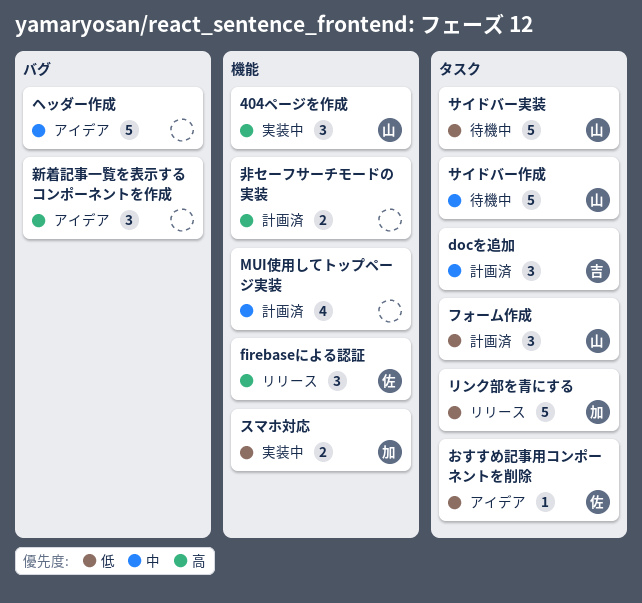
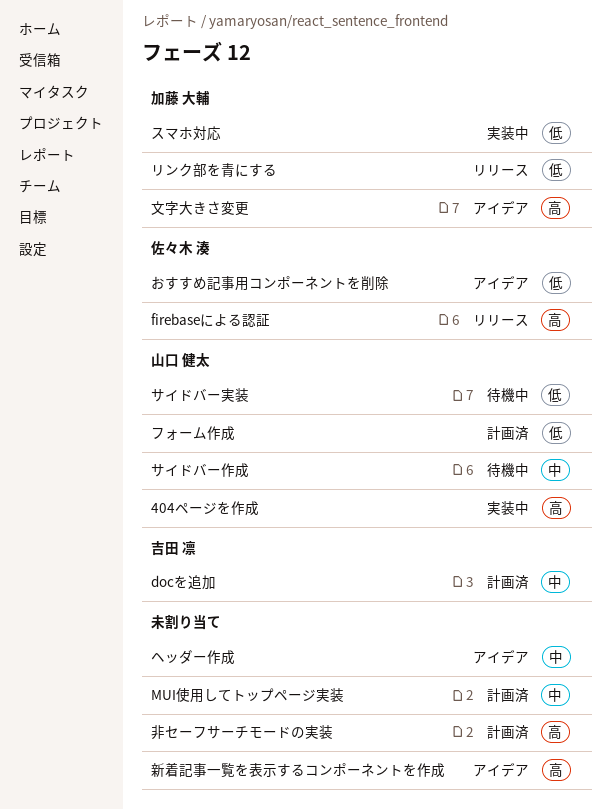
文字大きさ変更: none -> present

